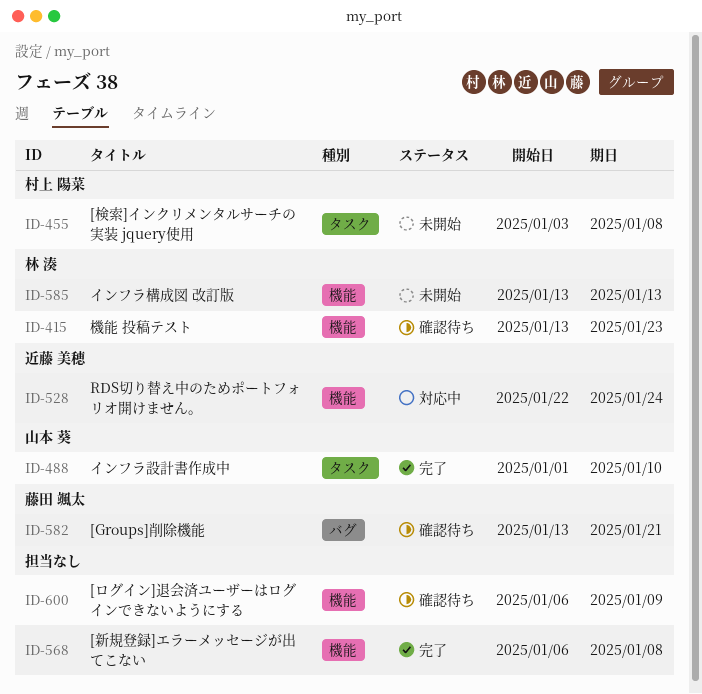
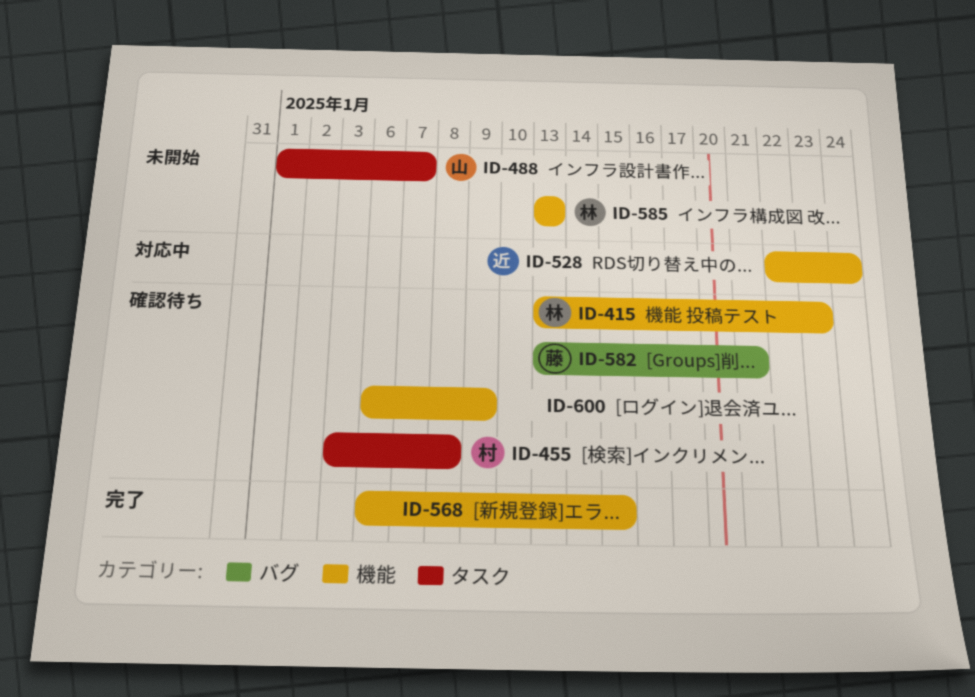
ID-455, status: 未開始 -> 確認待ち
ID-488, status: 完了 -> 未開始
ID-488, due: Jan 10 -> Jan 7
ID-568, due: Jan 8 -> Jan 15

